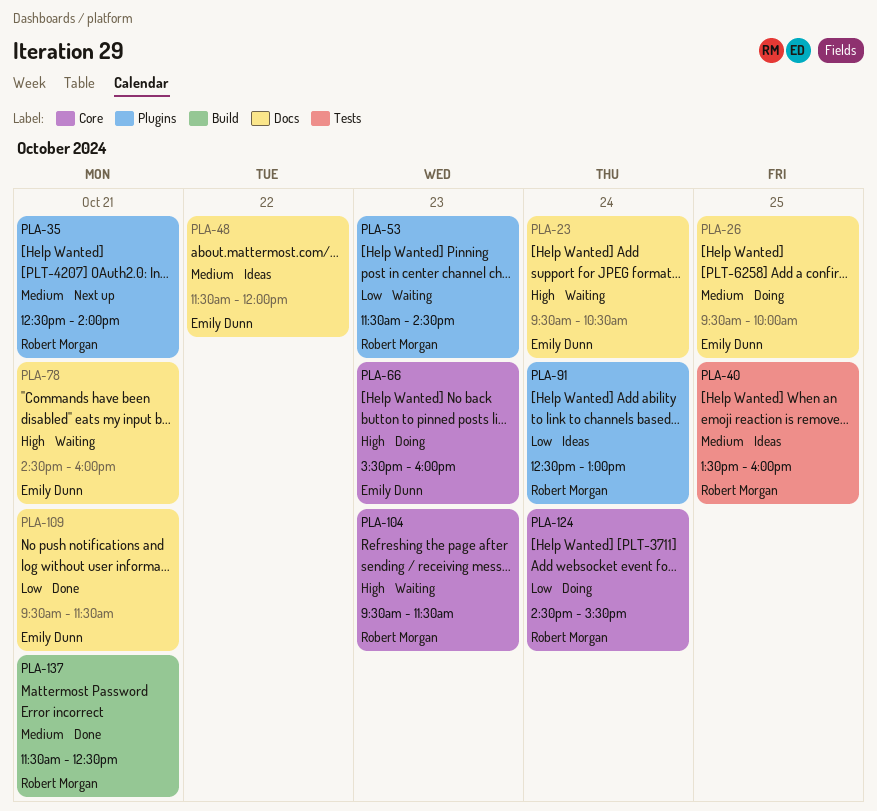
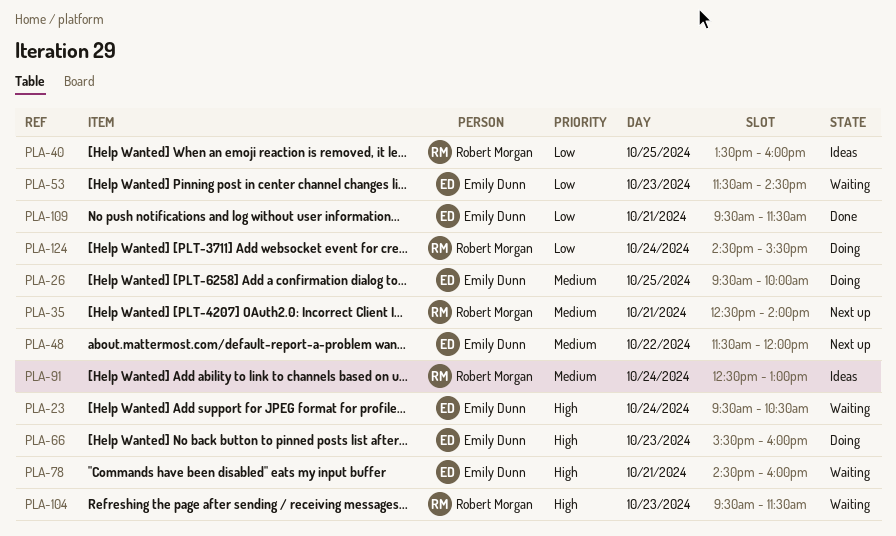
PLA-40, priority: Medium -> Low
PLA-48, status: Ideas -> Next up
PLA-53, owner: Robert Morgan -> Emily Dunn
PLA-91, priority: Low -> Medium
PLA-137: present -> none

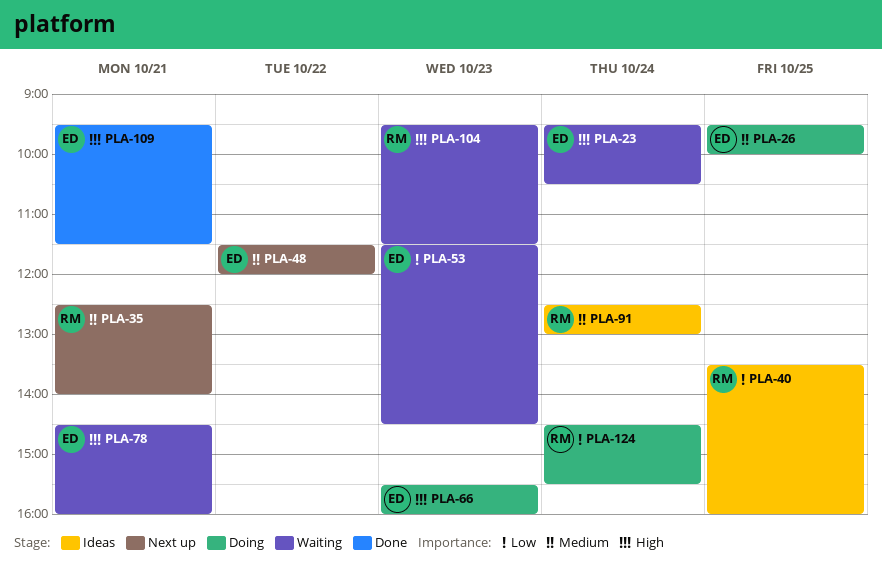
PLA-109, priority: Low -> High

